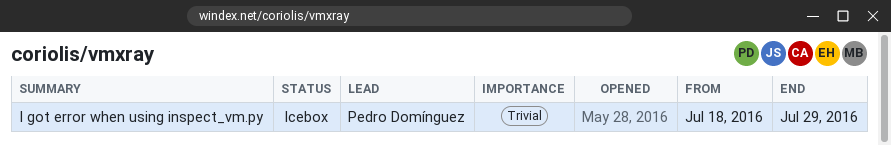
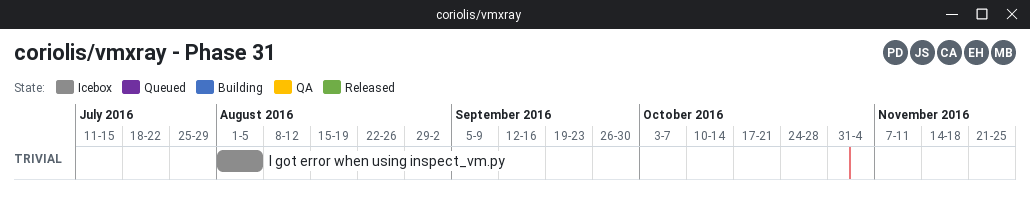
I got error when using inspect_vm.py, start: Jul 18 -> Aug 1
I got error when using inspect_vm.py, due: Jul 29 -> Aug 5

